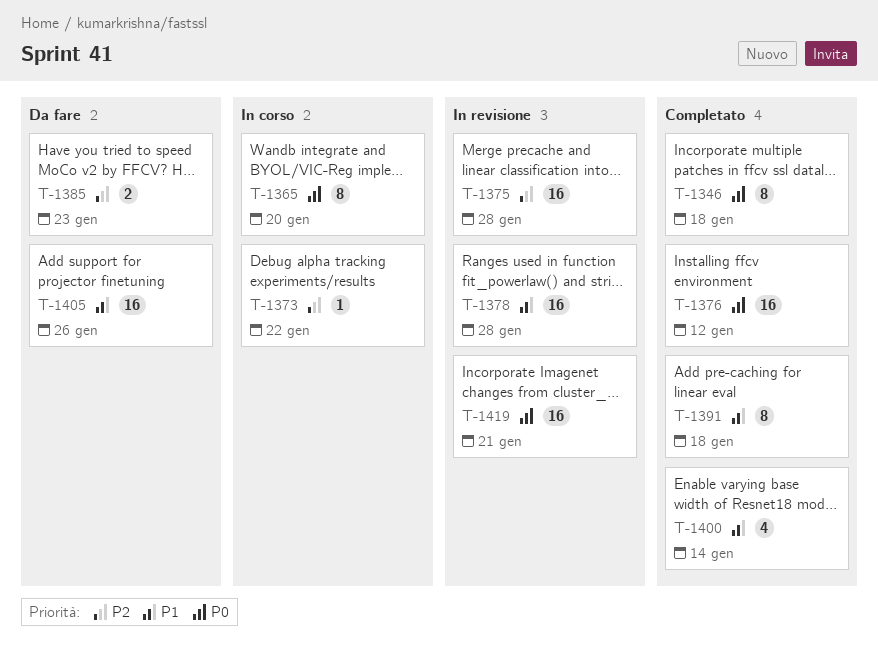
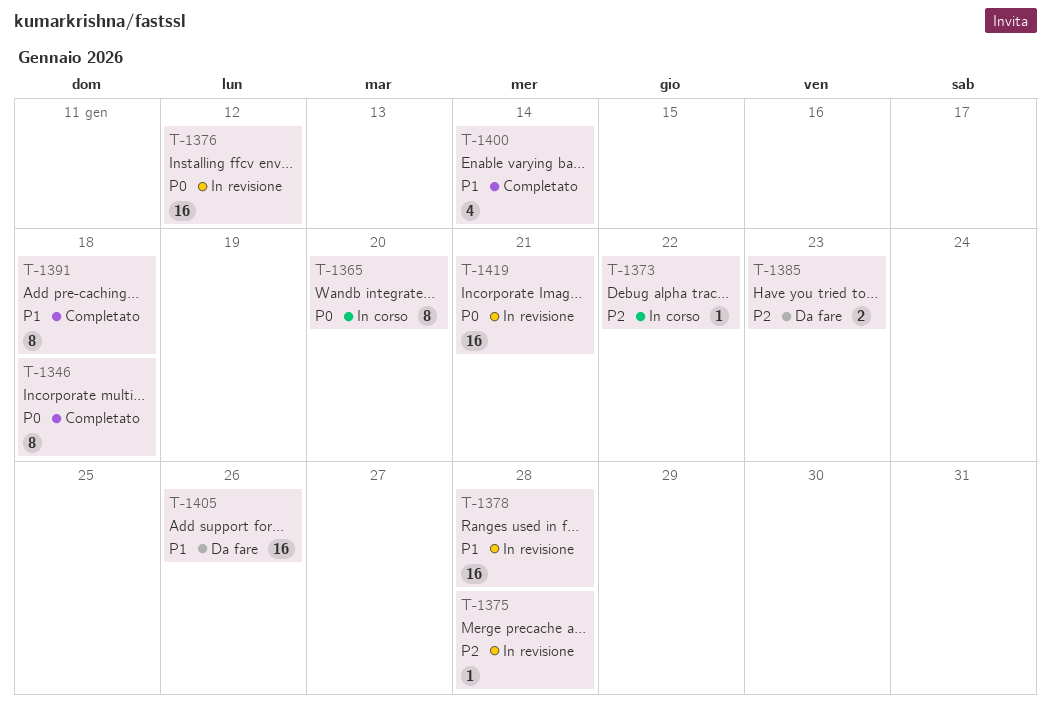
T-1375, estimate: 16 -> 1
T-1376, status: Completato -> In revisione

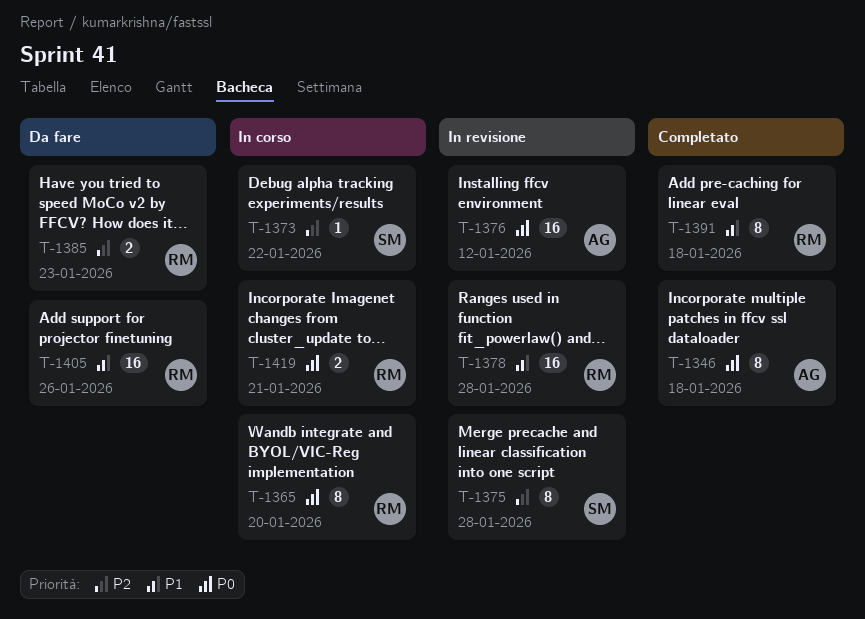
T-1375, estimate: 1 -> 8
T-1400: present -> none
T-1419, status: In revisione -> In corso
T-1419, estimate: 16 -> 2

